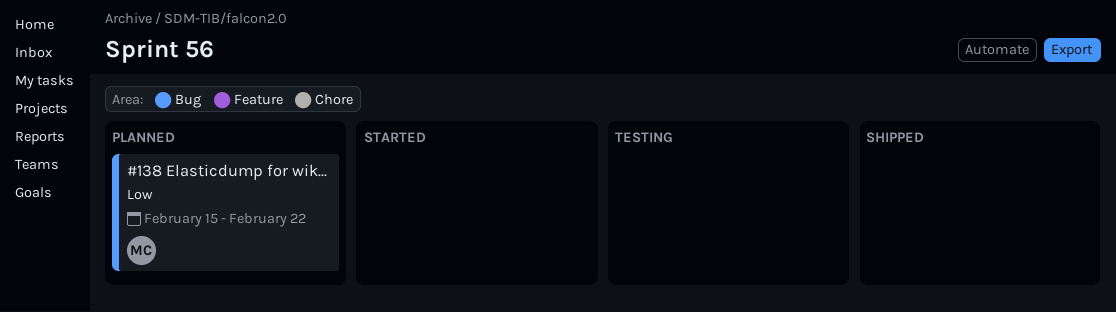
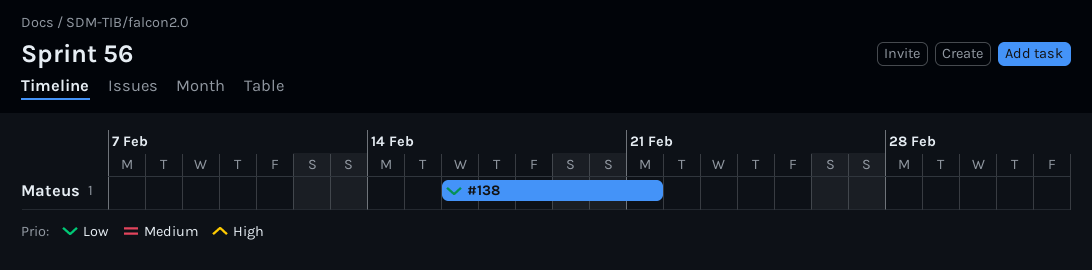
#138, start: Feb 15 -> Feb 16
#138, due: Feb 22 -> Feb 21

